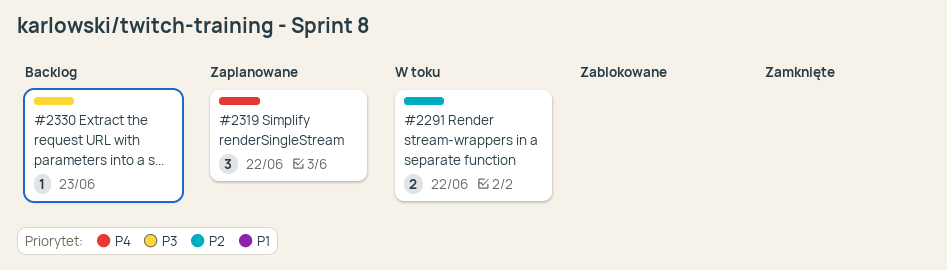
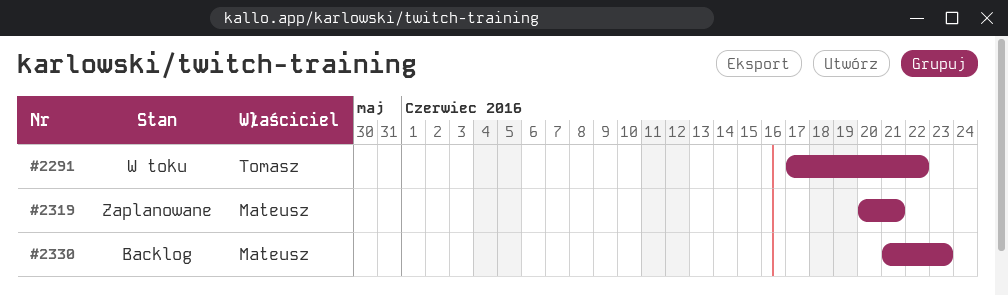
#2319, due: Jun 22 -> Jun 21

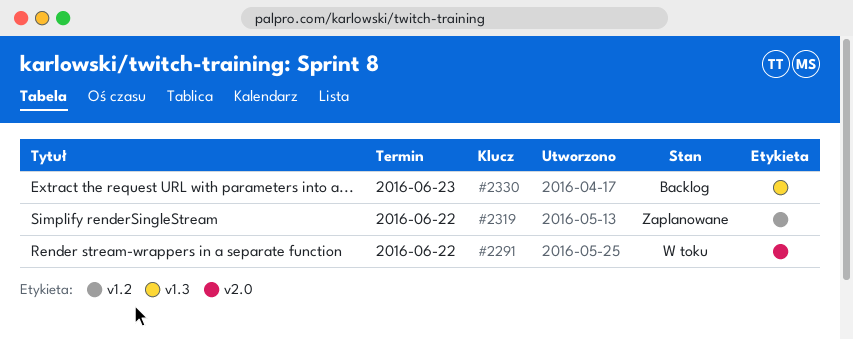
#2319, due: Jun 21 -> Jun 22

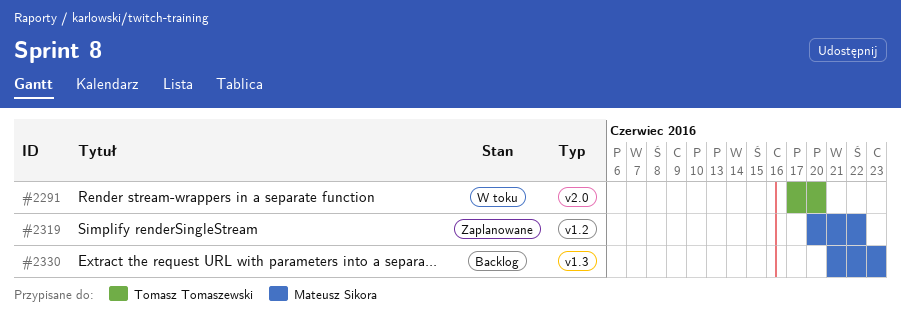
#2291, due: Jun 22 -> Jun 20

